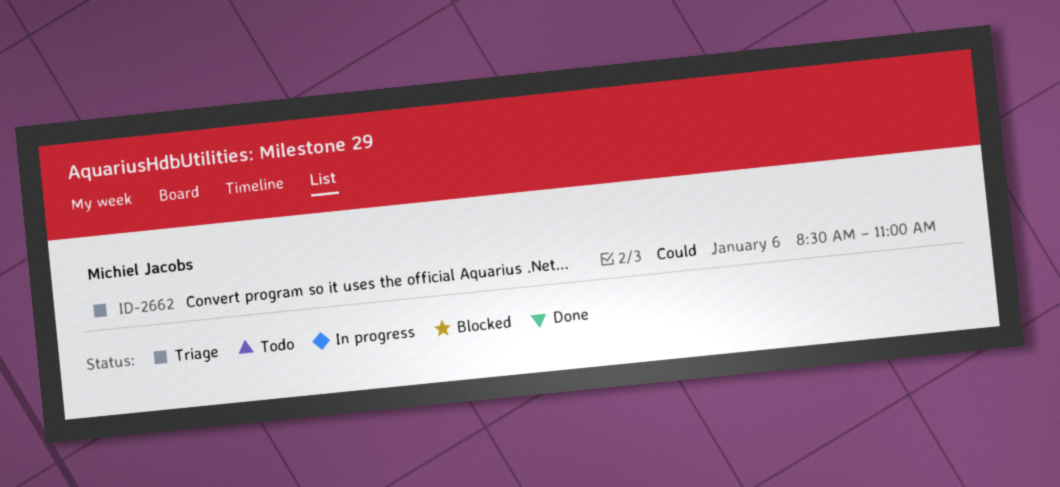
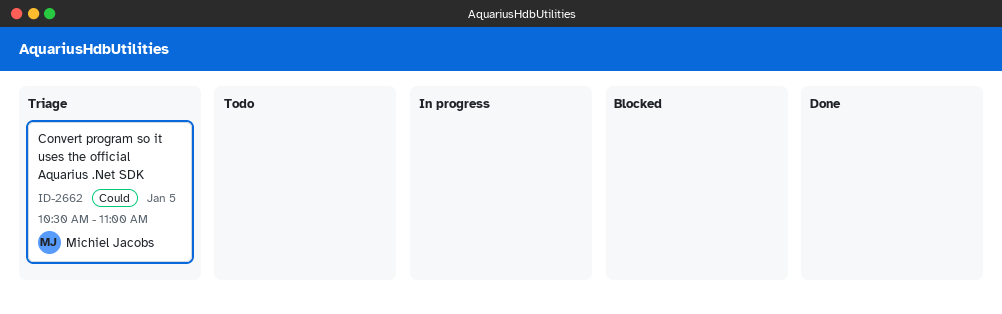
ID-2662, day: Jan 6 -> Jan 5
ID-2662, begins: 08:30 -> 10:30

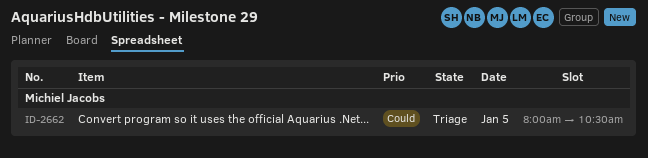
ID-2662, begins: 10:30 -> 08:00
ID-2662, ends: 11:00 -> 10:30

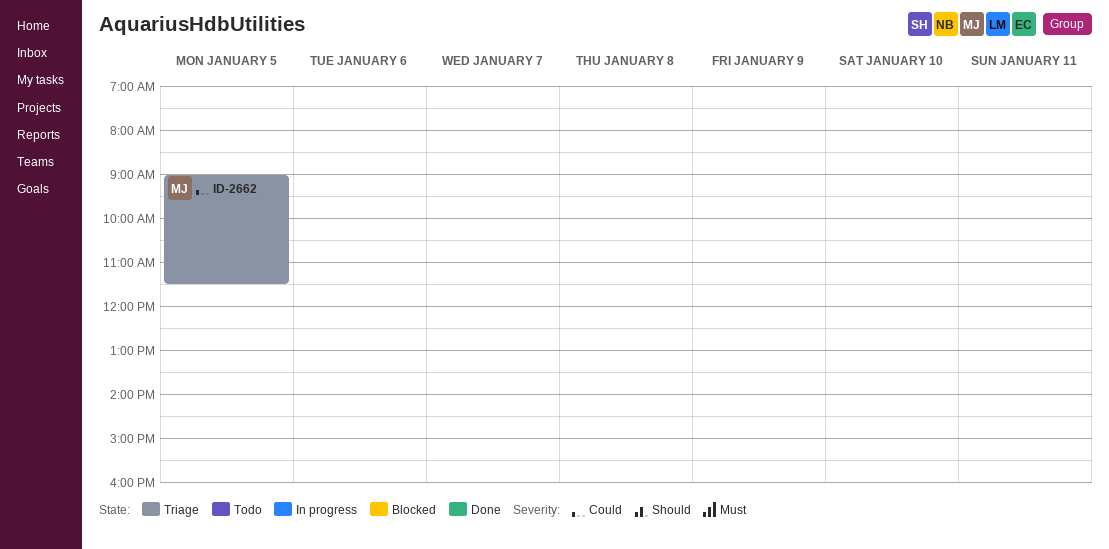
ID-2662, begins: 08:00 -> 09:00
ID-2662, ends: 10:30 -> 11:30

